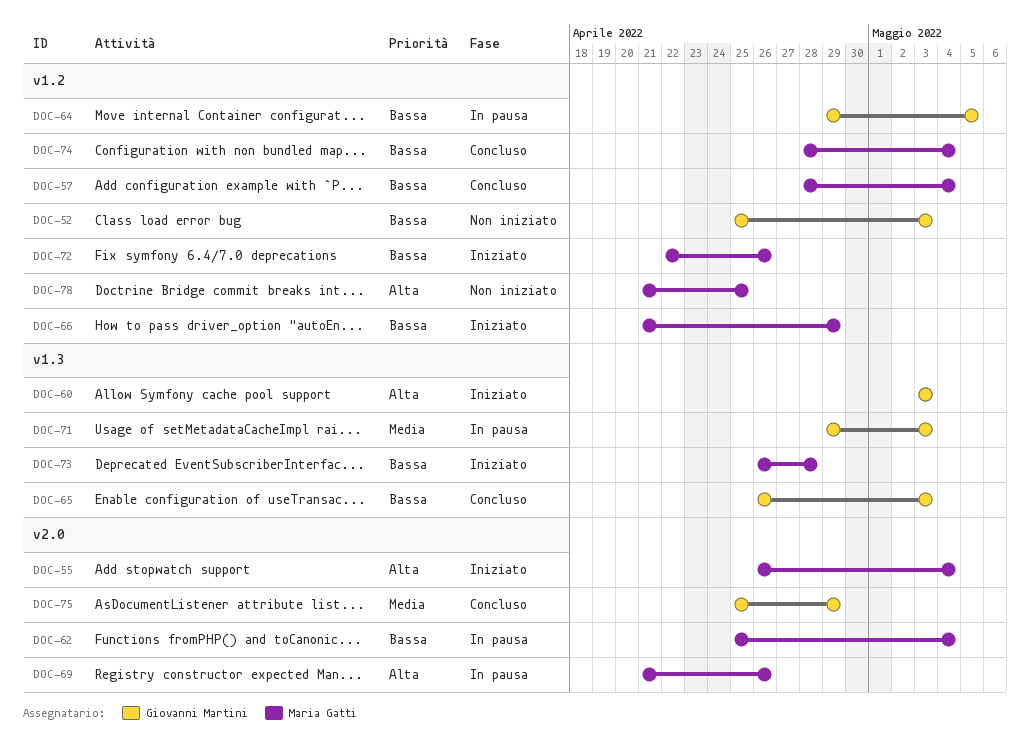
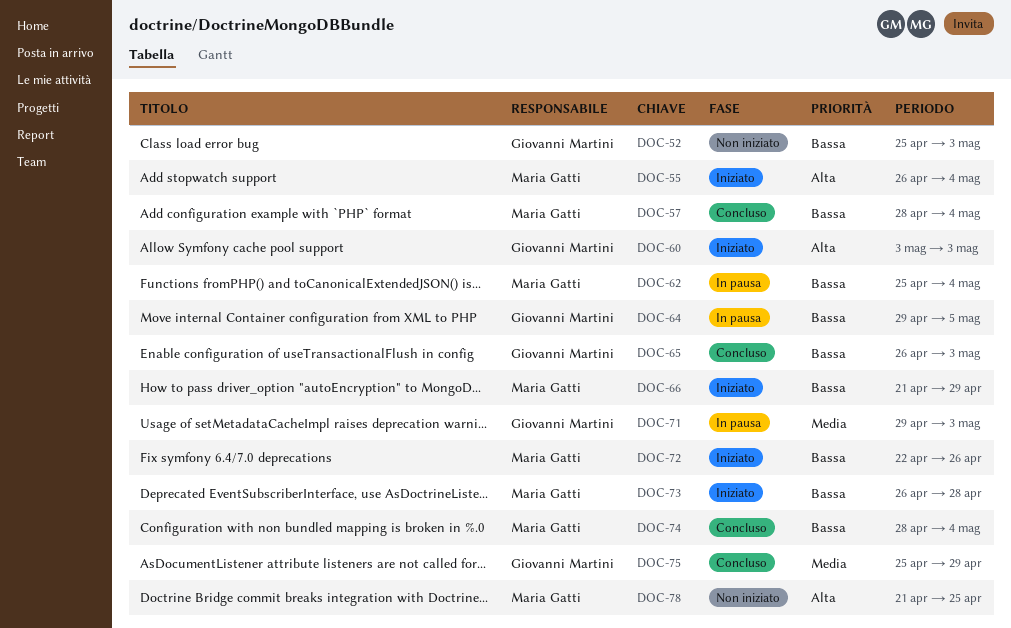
DOC-69: present -> none

